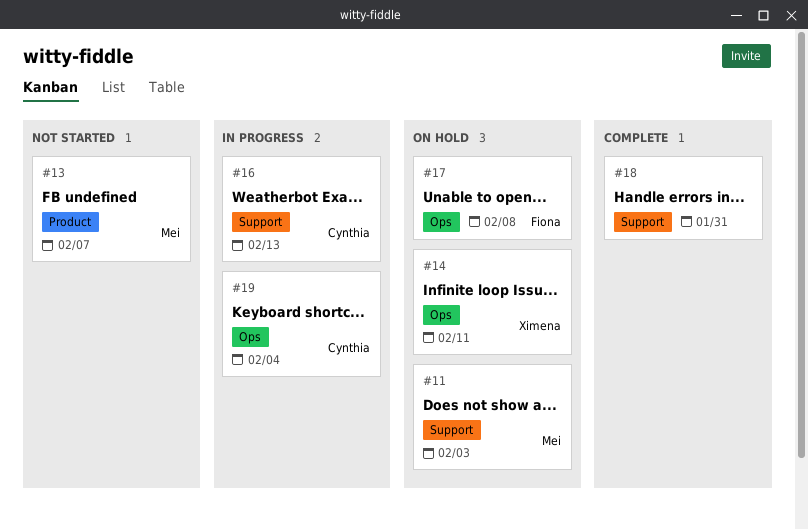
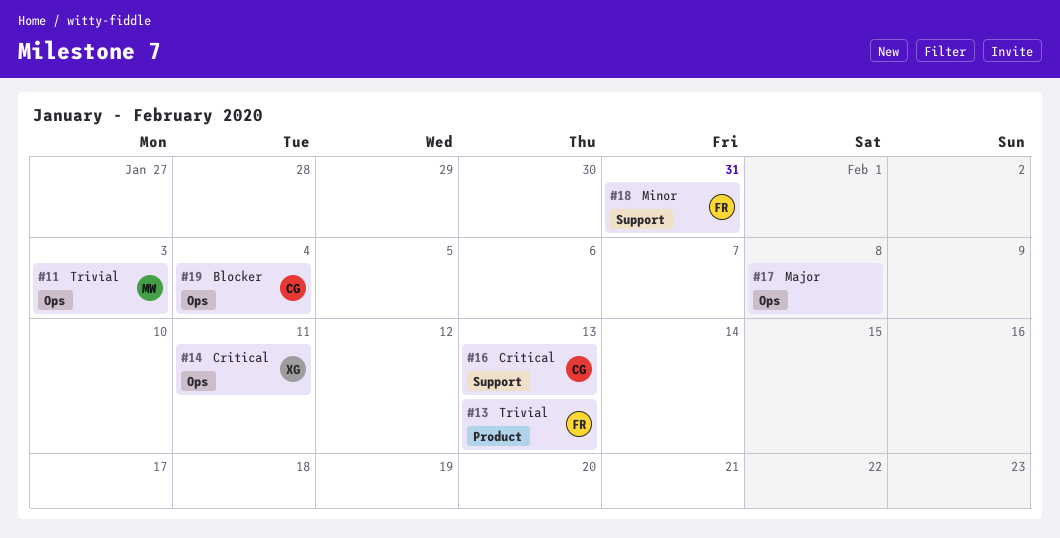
#11, label: Support -> Ops
#13, owner: Mei -> Fiona
#13, due: Feb 7 -> Feb 13
#17, owner: Fiona -> none
#18, owner: none -> Fiona

